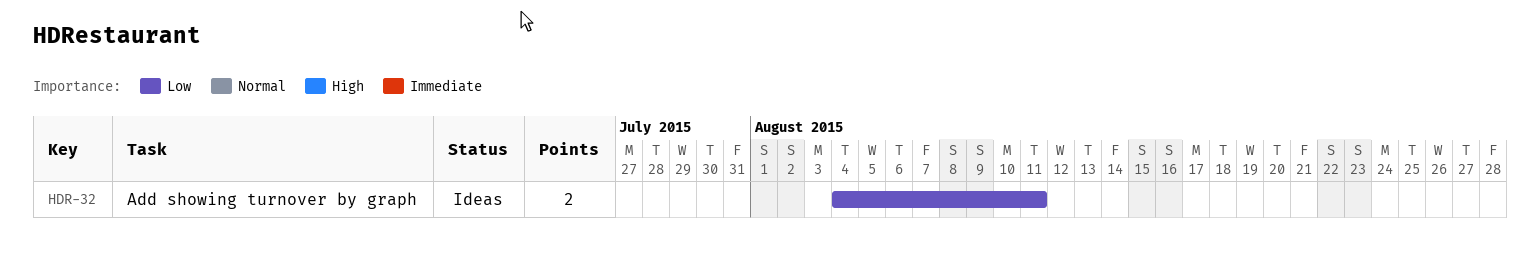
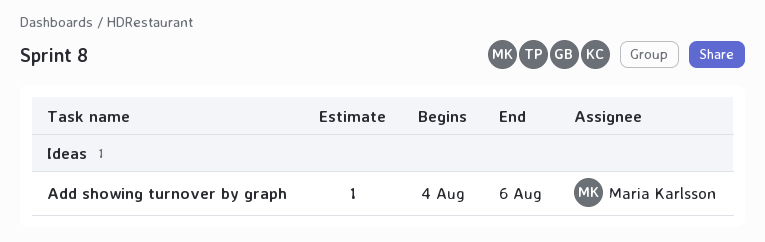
Add showing turnover by graph, estimate: 2 -> 1
Add showing turnover by graph, due: Aug 11 -> Aug 6

